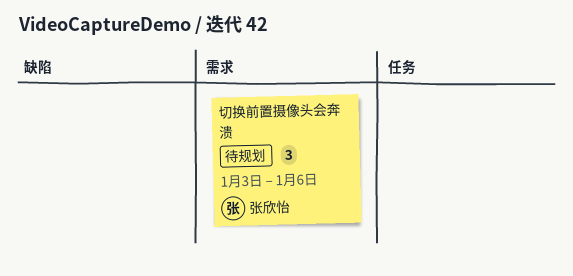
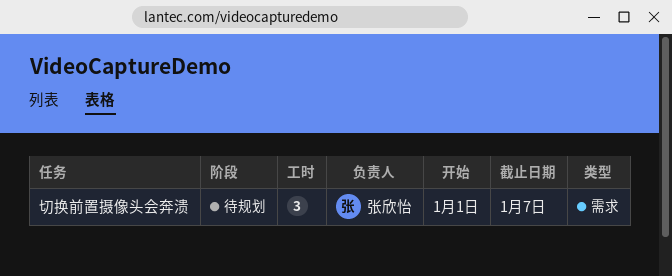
切换前置摄像头会奔溃, start: Jan 3 -> Jan 1
切换前置摄像头会奔溃, due: Jan 6 -> Jan 7

